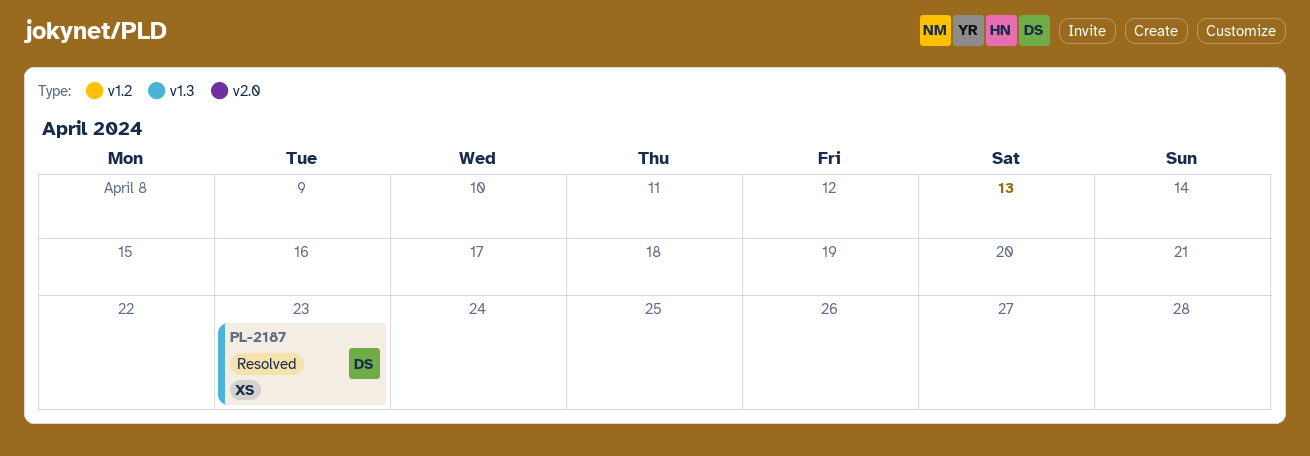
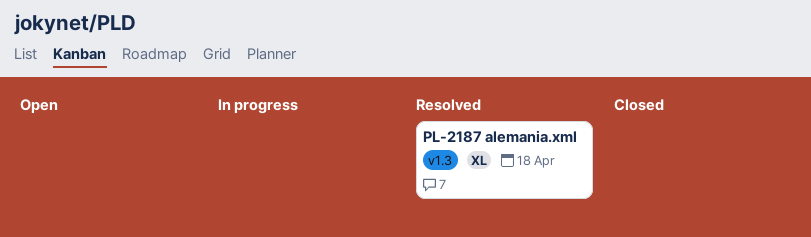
PL-2187, estimate: XS -> XL
PL-2187, due: Apr 23 -> Apr 18

